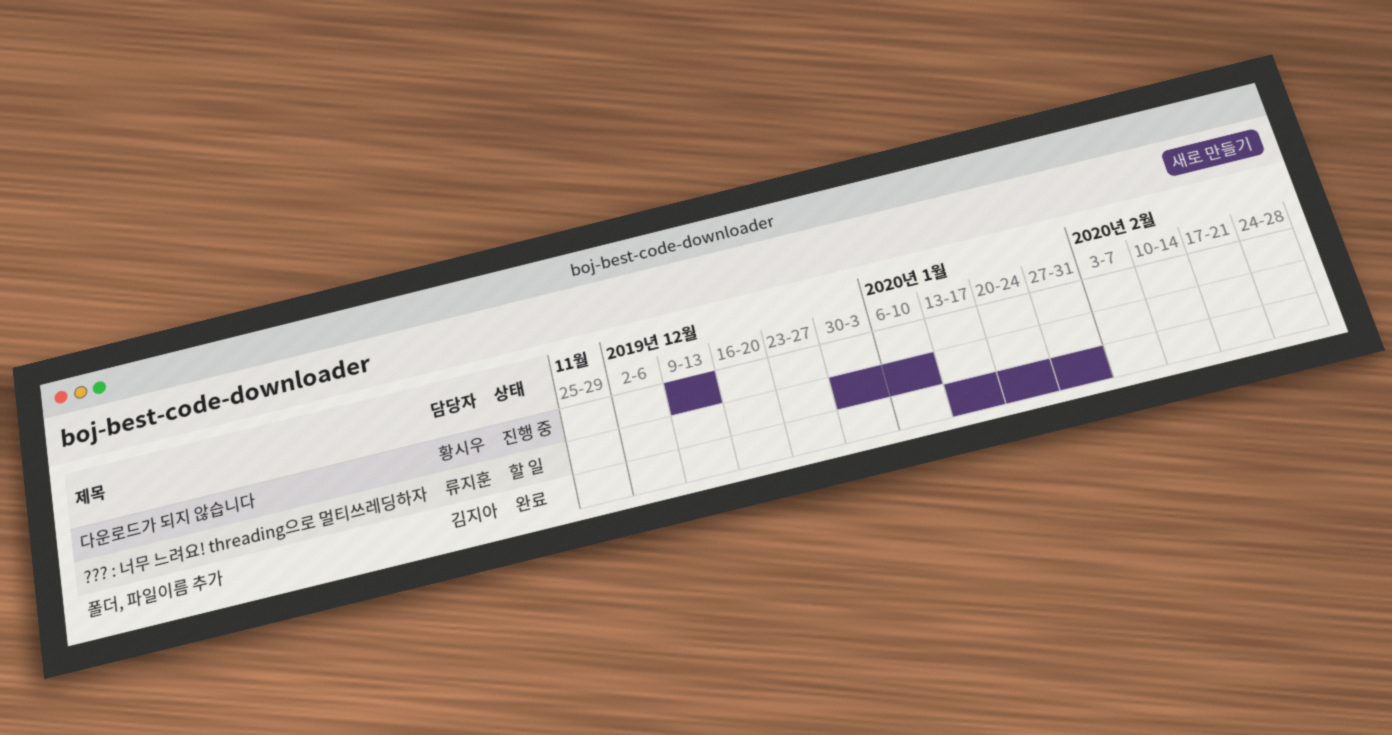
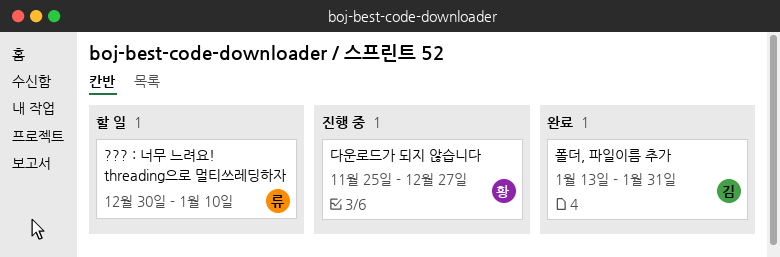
다운로드가 되지 않습니다, start: Dec 9 -> Nov 25
다운로드가 되지 않습니다, due: Dec 13 -> Dec 27

